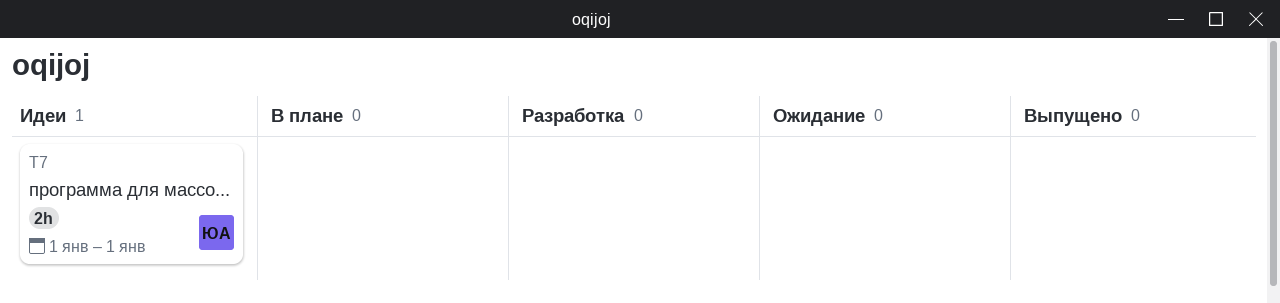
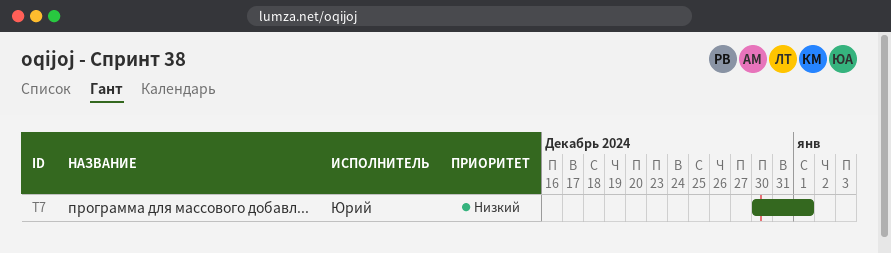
T7, start: Jan 1 -> Dec 30

